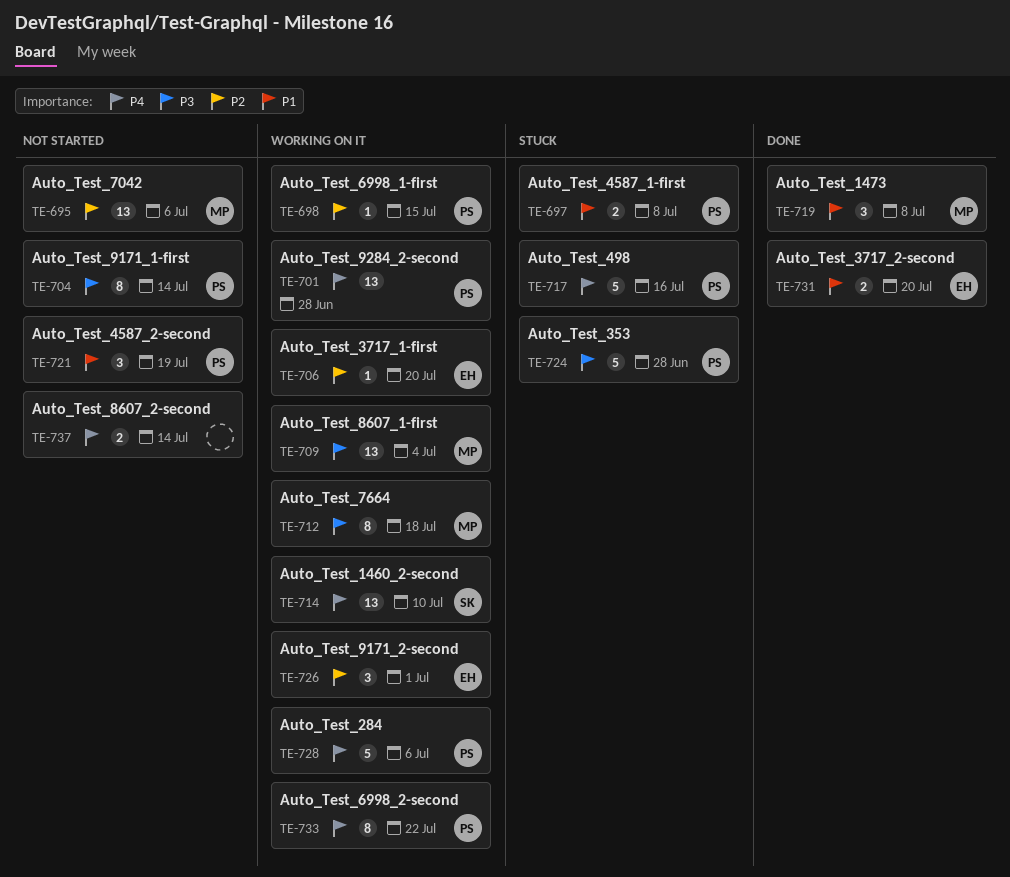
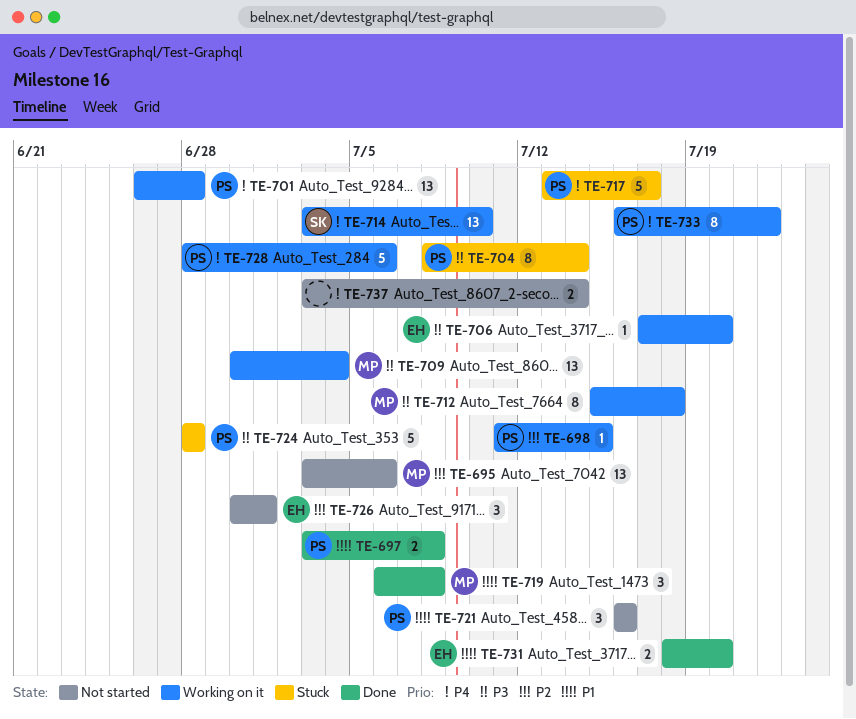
TE-697, status: Stuck -> Done
TE-704, status: Not started -> Stuck
TE-706, priority: P2 -> P3
TE-717, due: Jul 16 -> Jul 17
TE-721, due: Jul 19 -> Jul 16
TE-726, status: Working on it -> Not started

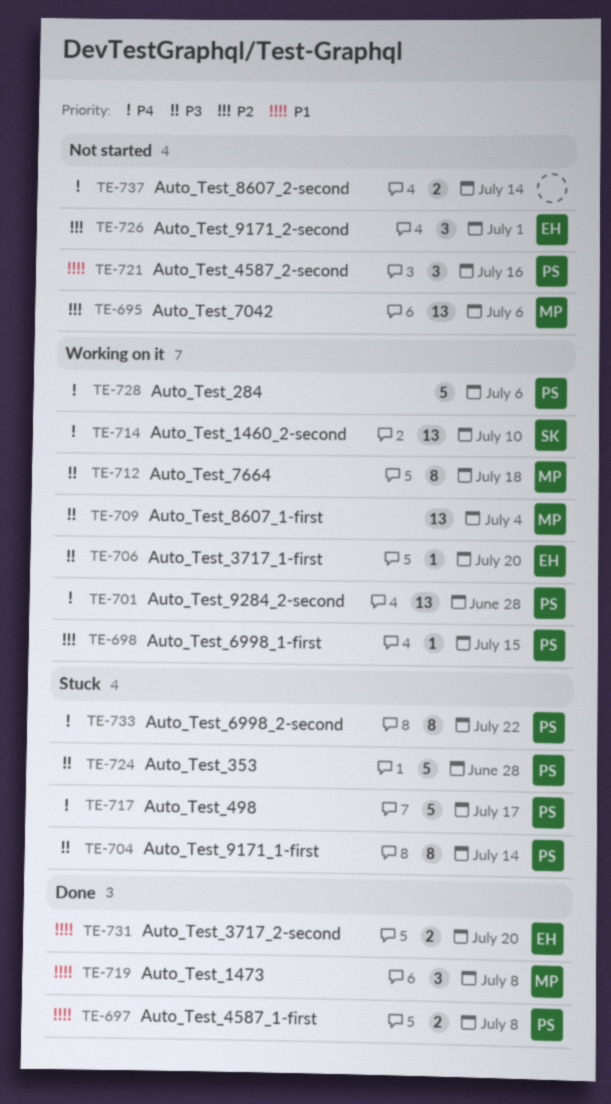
TE-733, status: Working on it -> Stuck

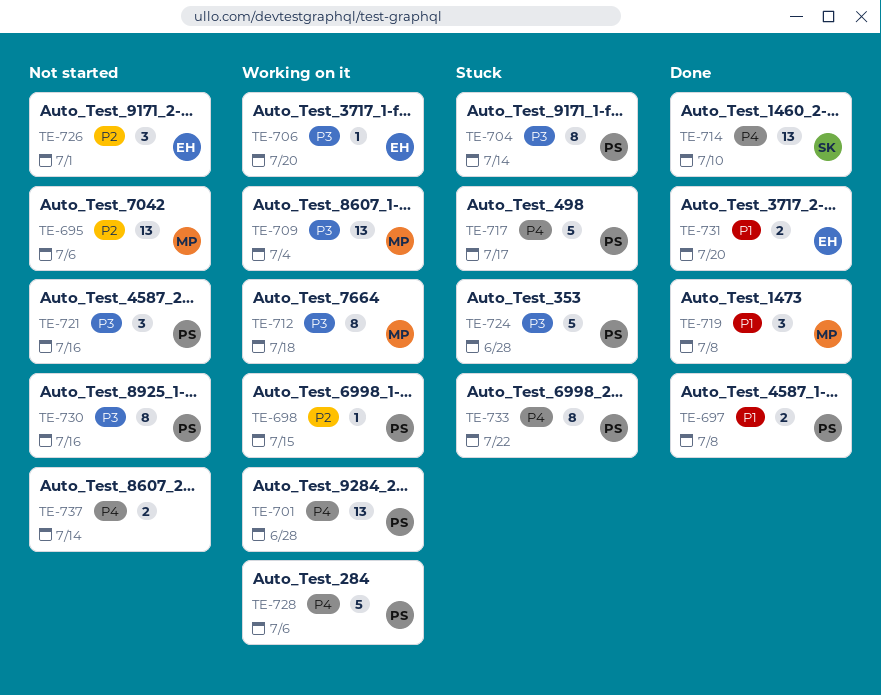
TE-714, status: Working on it -> Done
TE-721, priority: P1 -> P3
TE-730: none -> present

